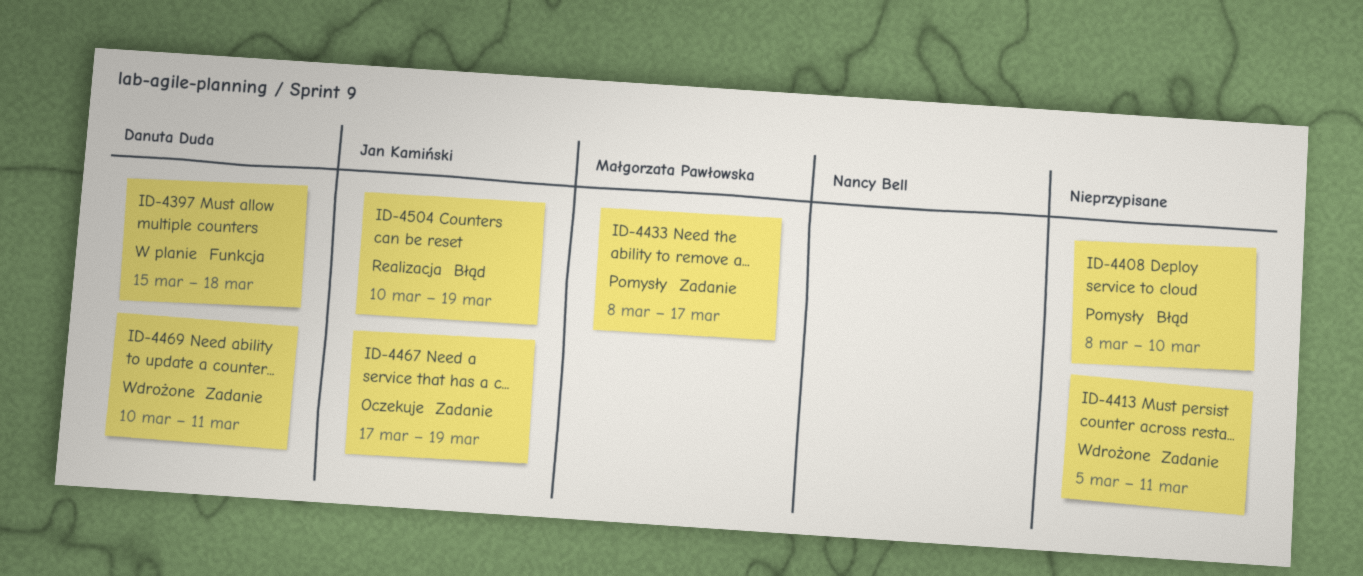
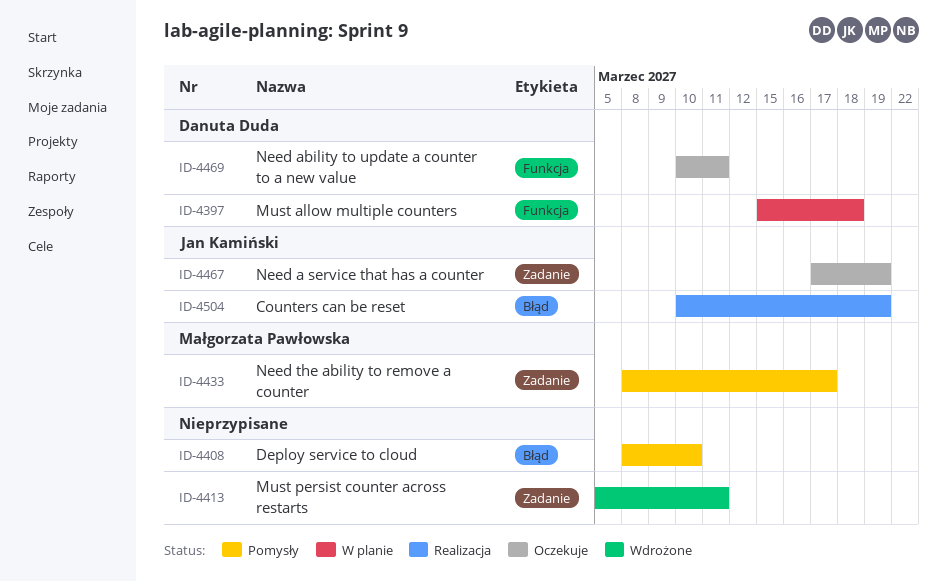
ID-4469, status: Wdrożone -> Oczekuje
ID-4469, label: Zadanie -> Funkcja

